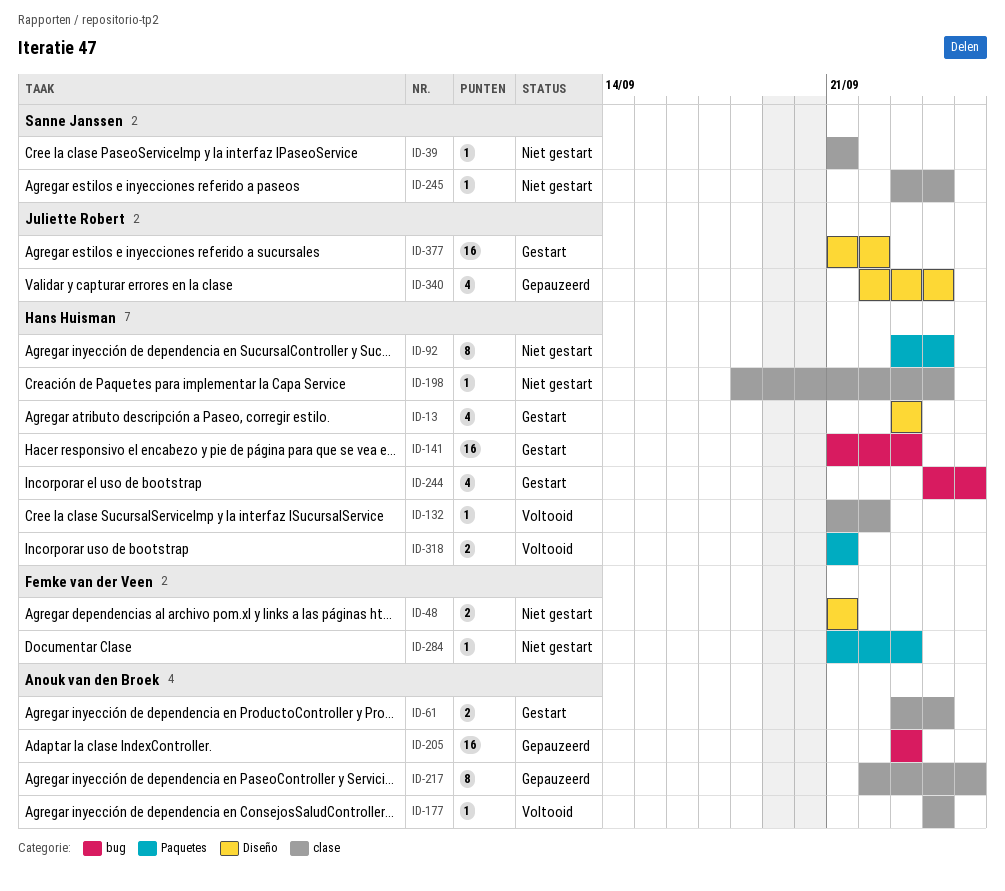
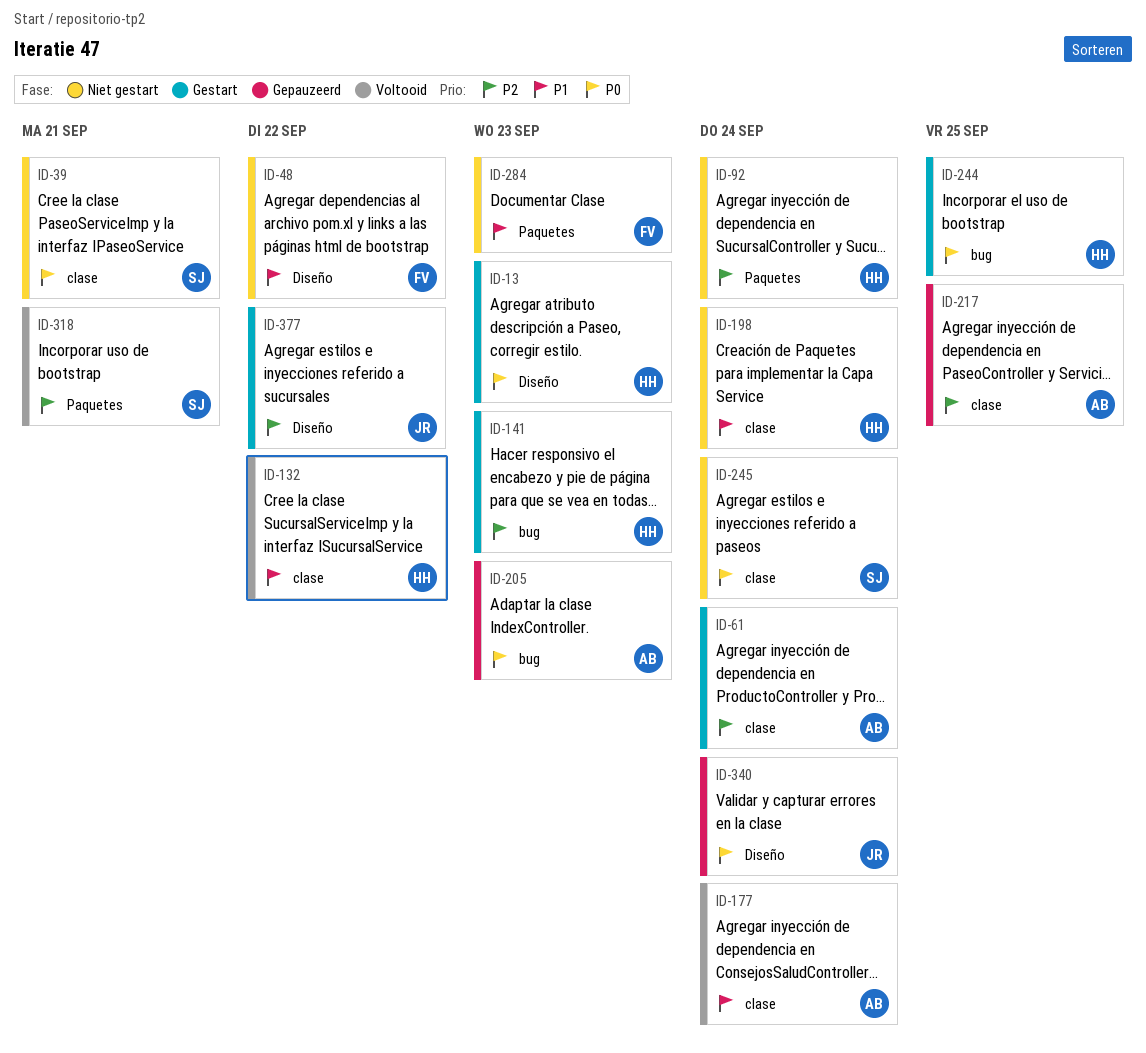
ID-48, due: Sep 21 -> Sep 22
ID-318, owner: Hans Huisman -> Sanne Janssen

